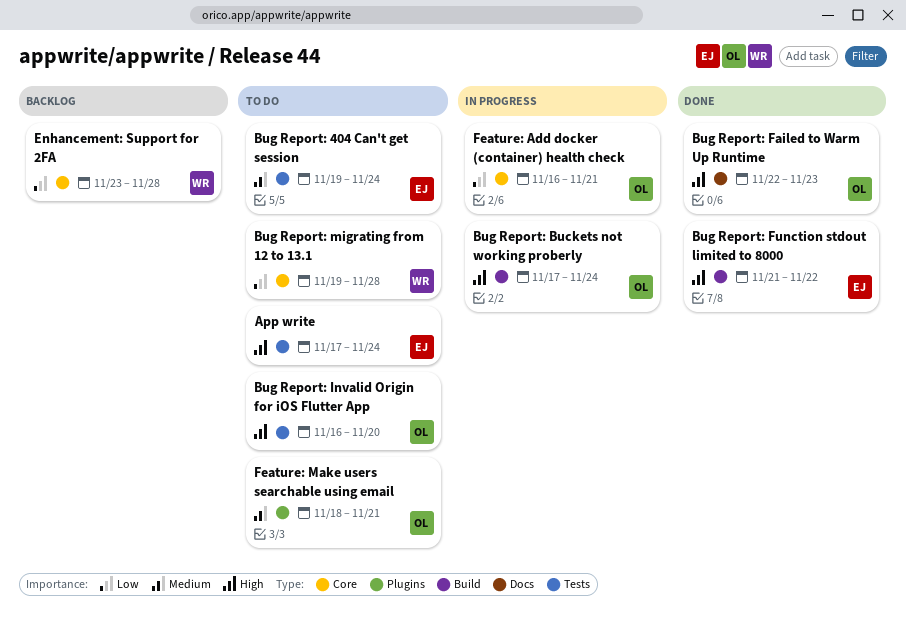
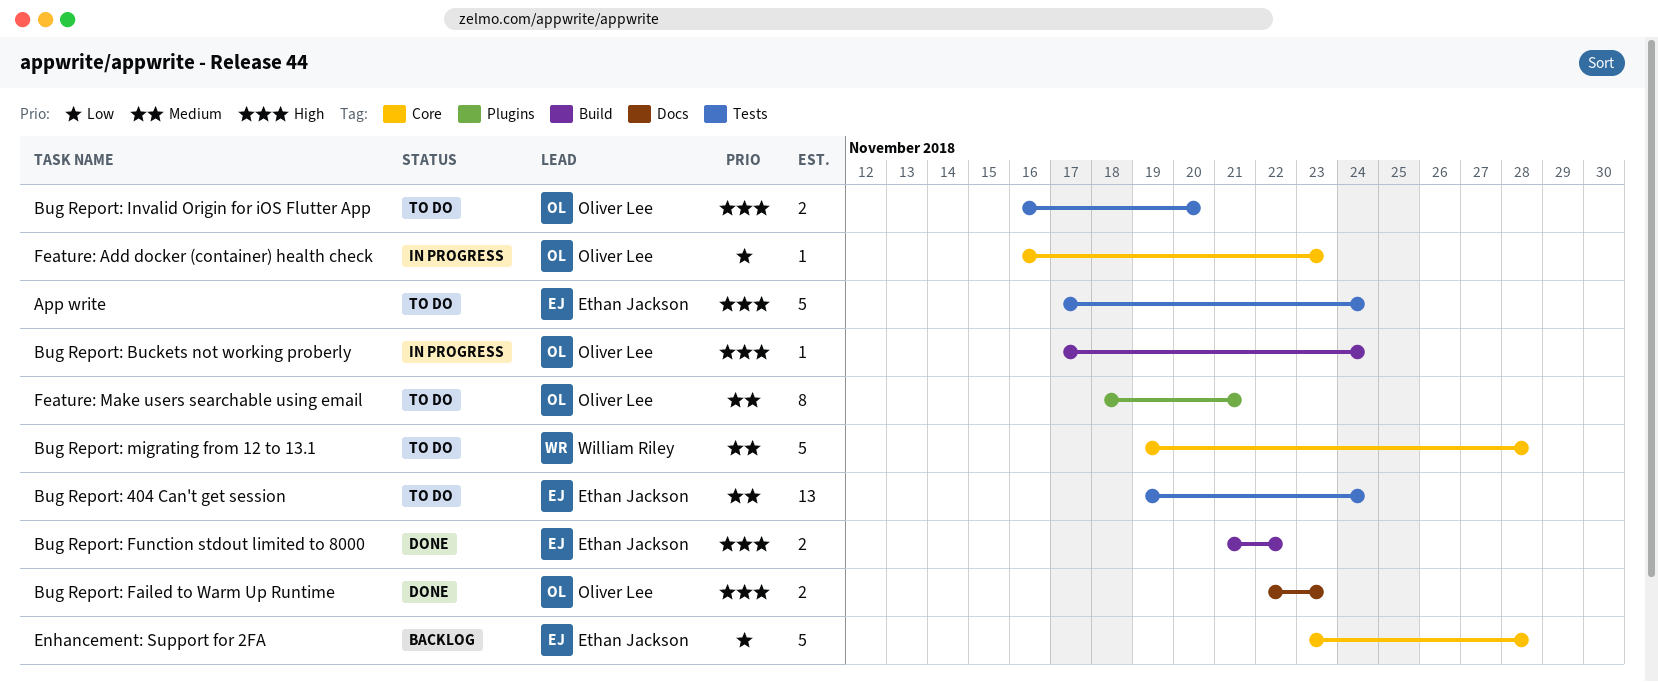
Bug Report: migrating from 12 to 13.1, priority: Low -> Medium
Enhancement: Support for 2FA, owner: William Riley -> Ethan Jackson
Feature: Add docker (container) health check, due: Nov 21 -> Nov 23

